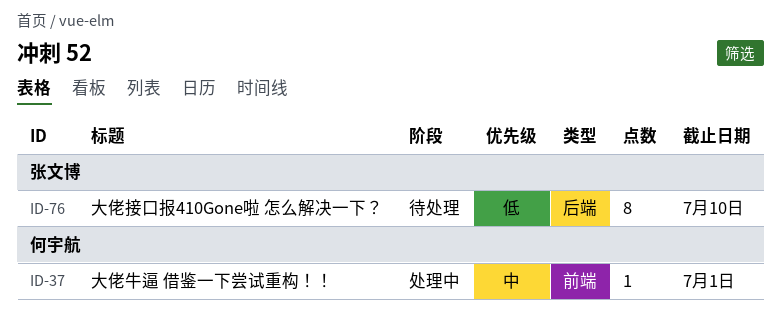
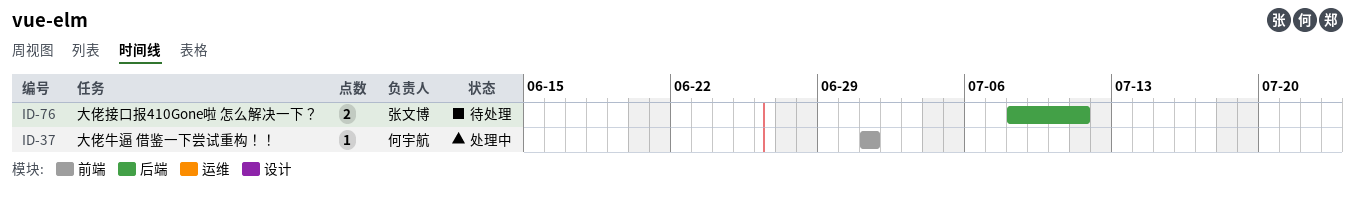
ID-76, estimate: 8 -> 2
ID-76, due: Jul 10 -> Jul 11

